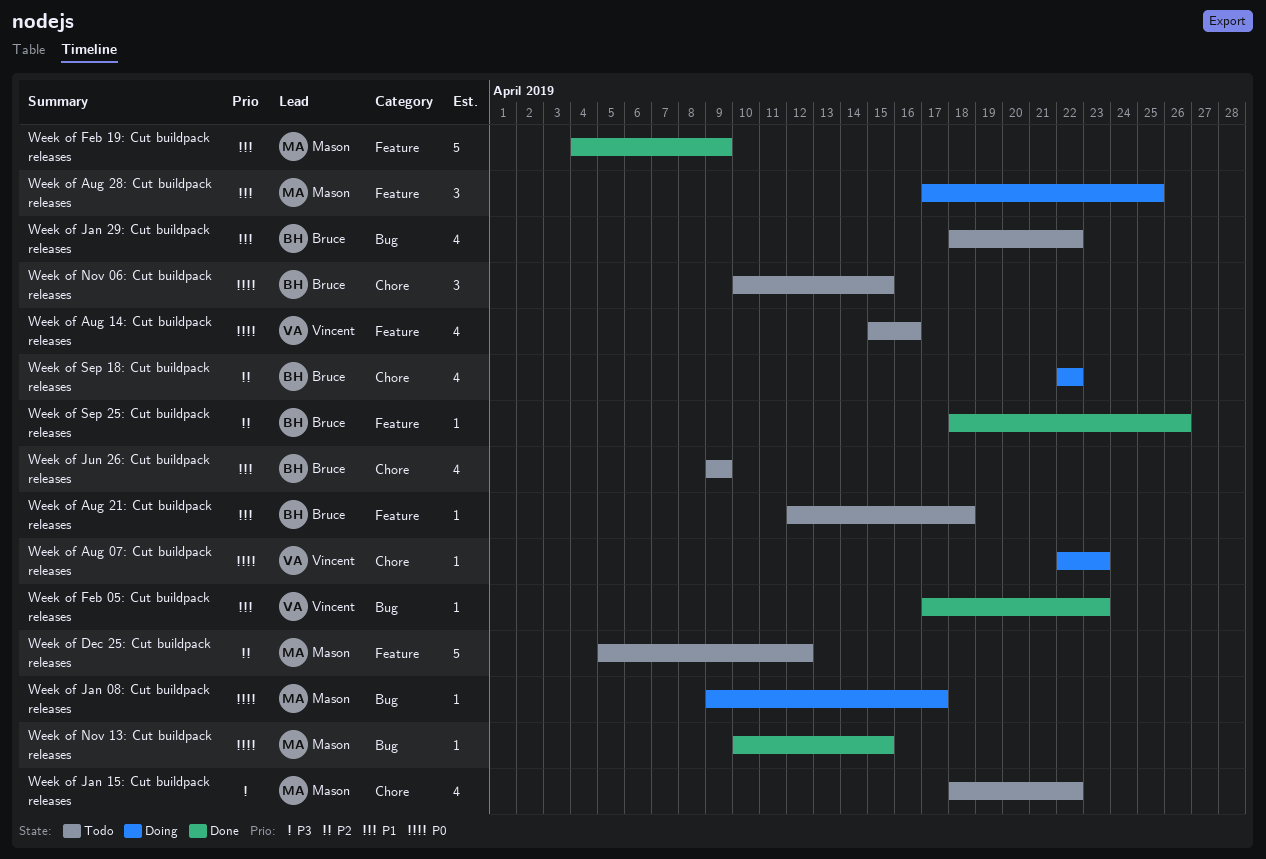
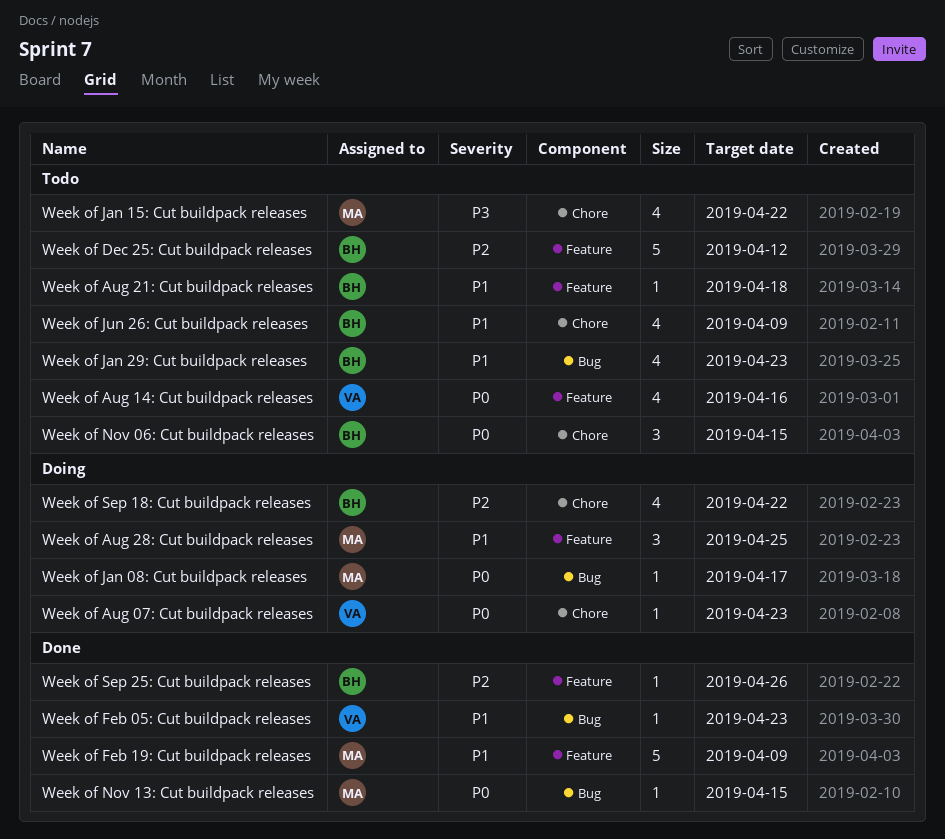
Week of Dec 25: Cut buildpack releases, owner: Mason -> Bruce
Week of Jan 29: Cut buildpack releases, due: Apr 22 -> Apr 23

